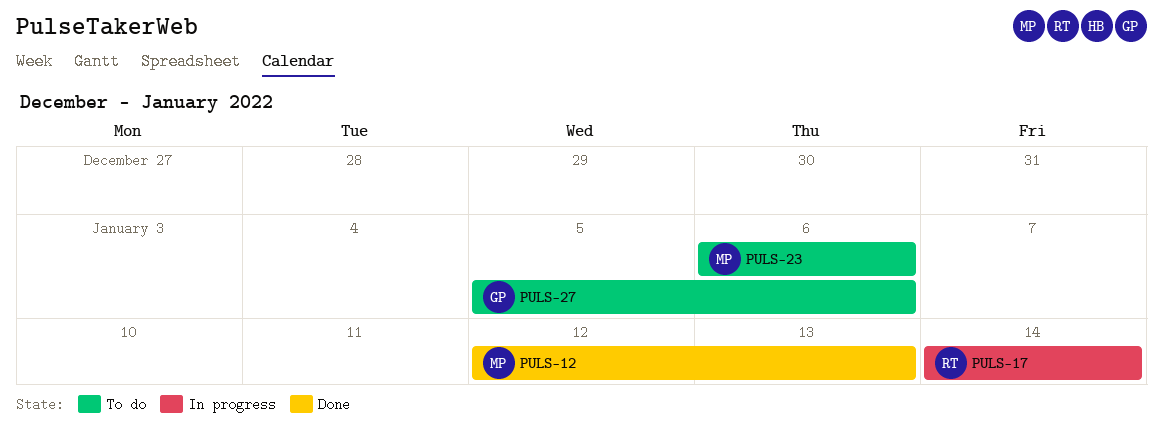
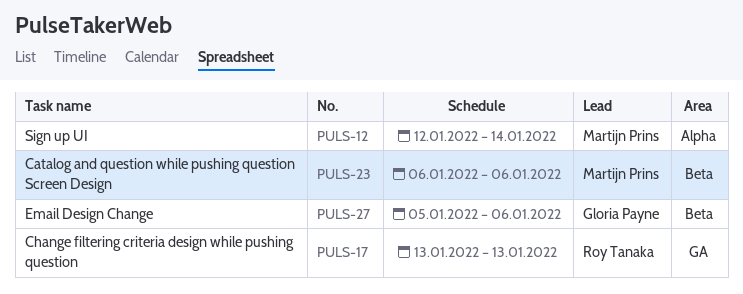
PULS-12, due: Jan 13 -> Jan 14
PULS-17, start: Jan 14 -> Jan 13
PULS-17, due: Jan 14 -> Jan 13

